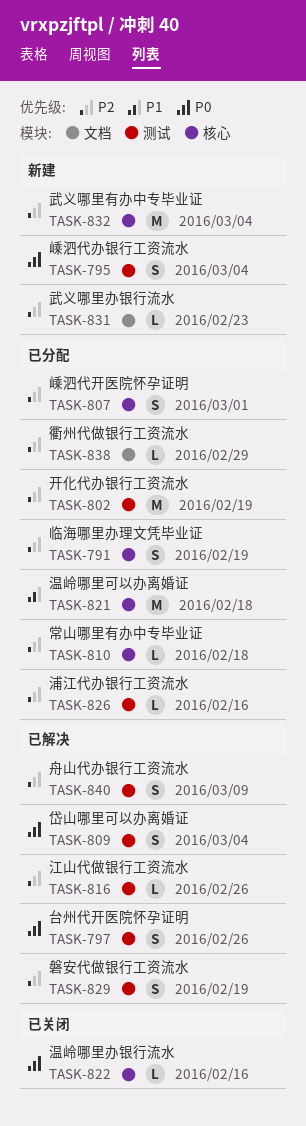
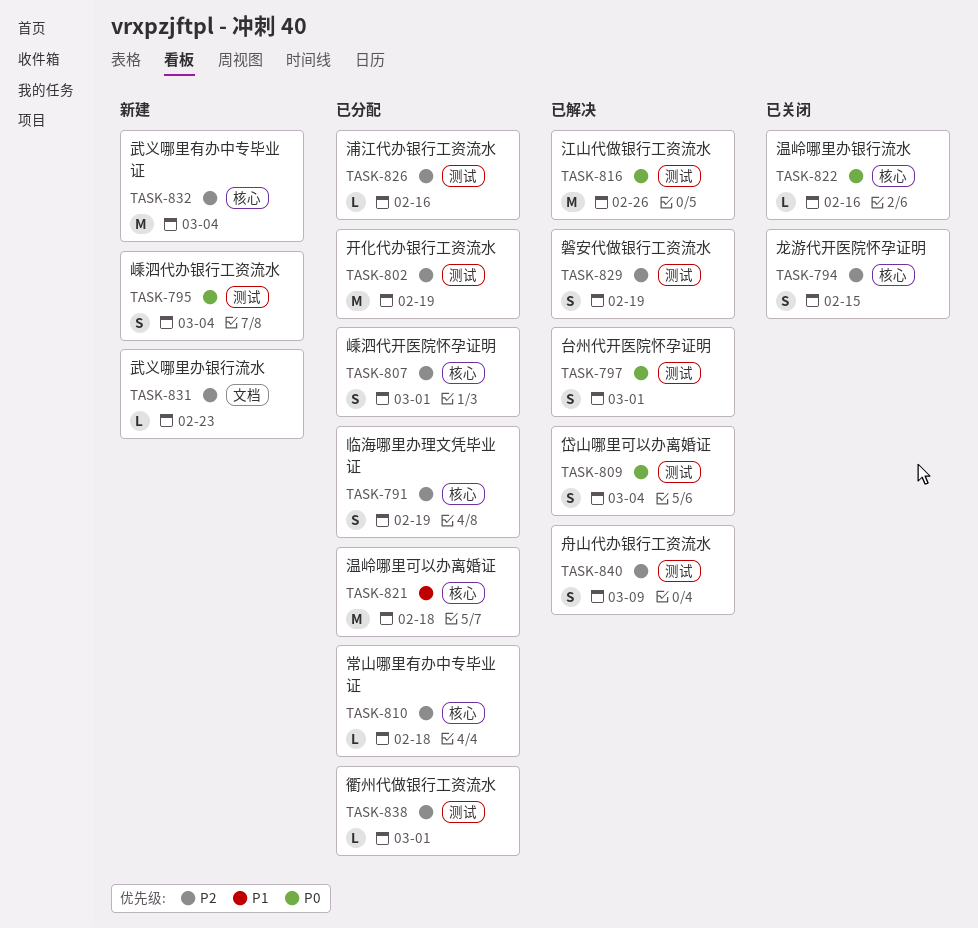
TASK-794: none -> present
TASK-797, due: Feb 26 -> Mar 1
TASK-816, priority: P2 -> P0
TASK-816, estimate: L -> M
TASK-838, label: 文档 -> 测试
TASK-838, due: Feb 29 -> Mar 1

